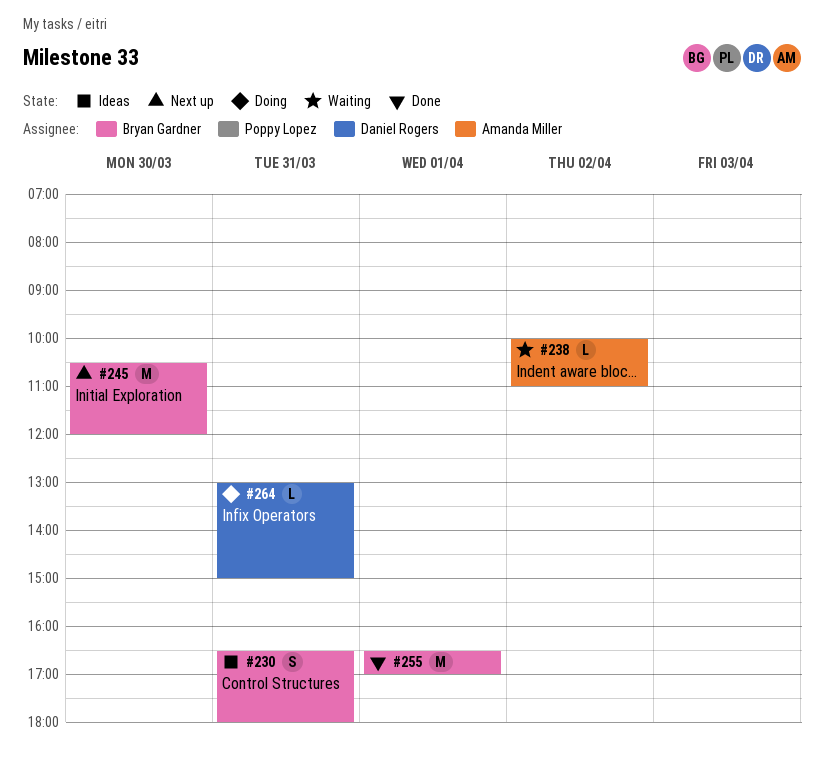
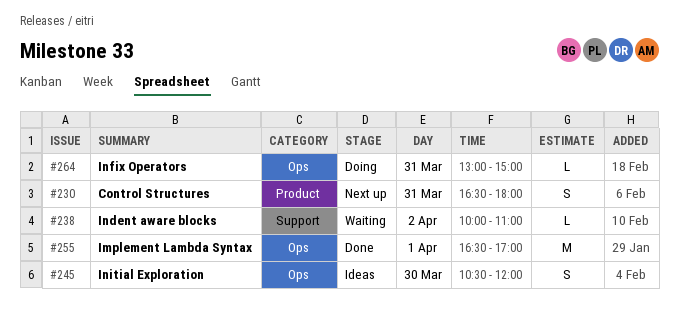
#230, status: Ideas -> Next up
#245, status: Next up -> Ideas
#245, estimate: M -> S

